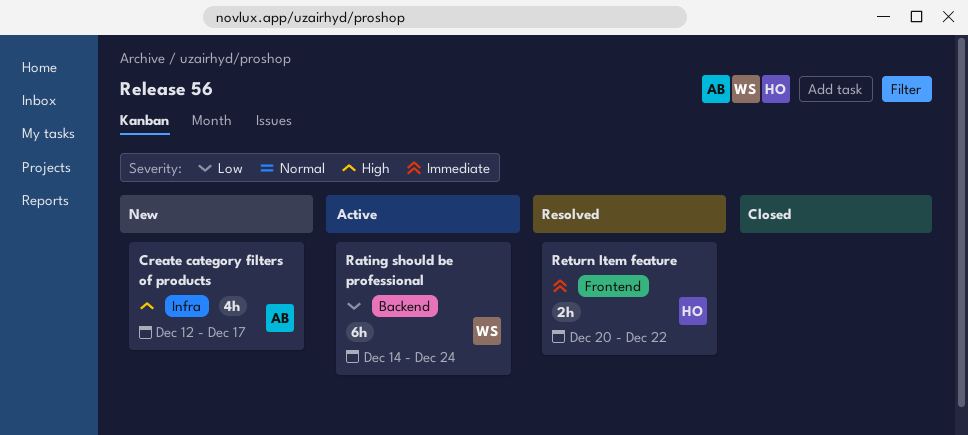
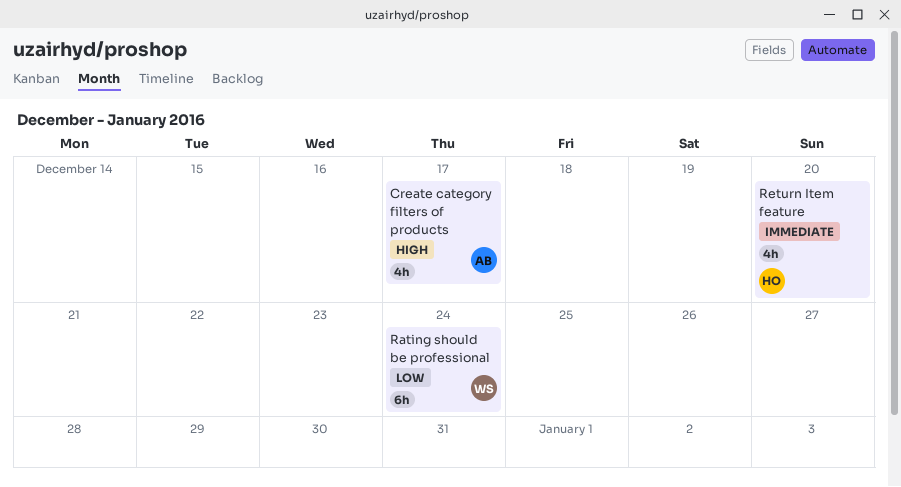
Return Item feature, estimate: 2h -> 4h
Return Item feature, due: Dec 22 -> Dec 20

